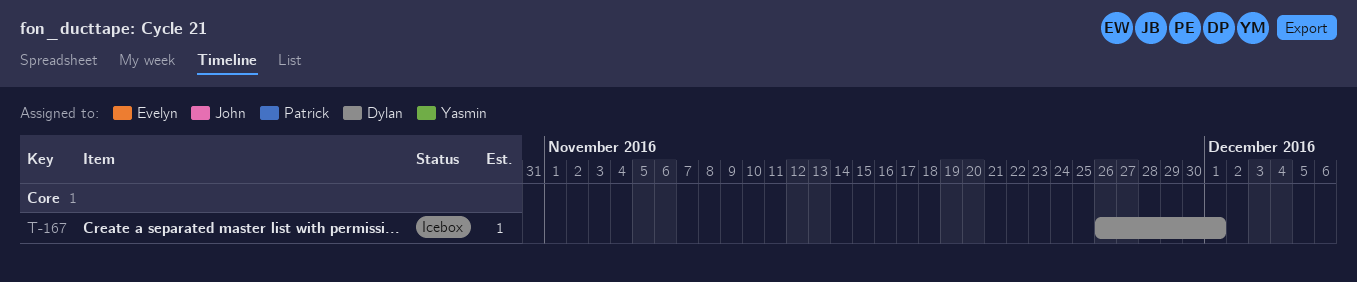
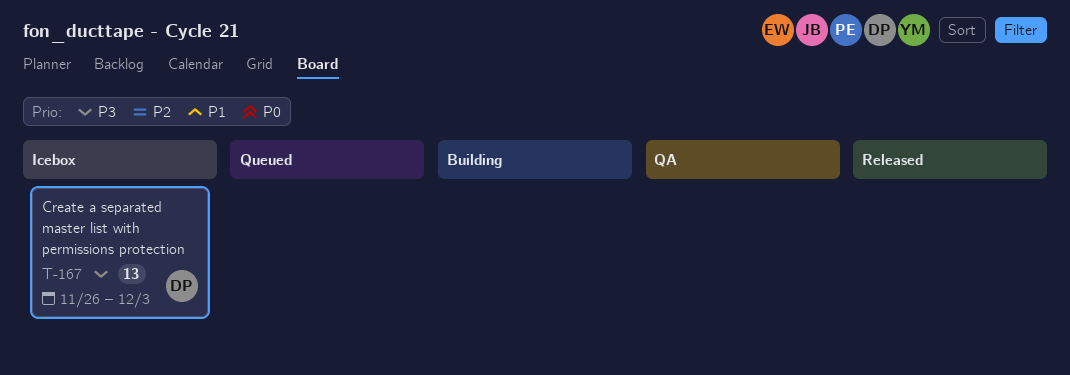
T-167, estimate: 1 -> 13
T-167, due: Dec 1 -> Dec 3

